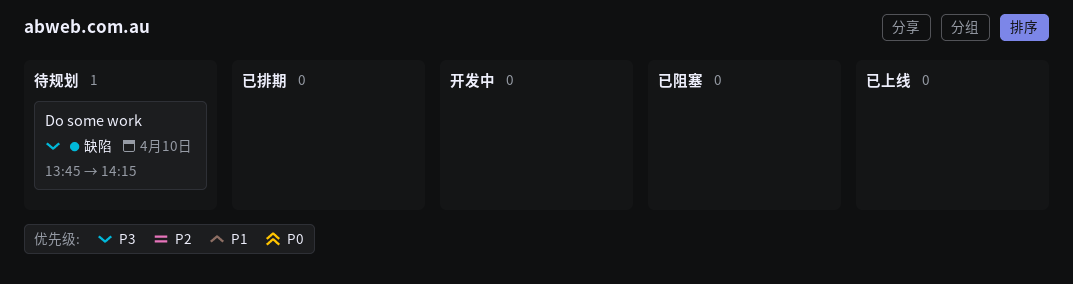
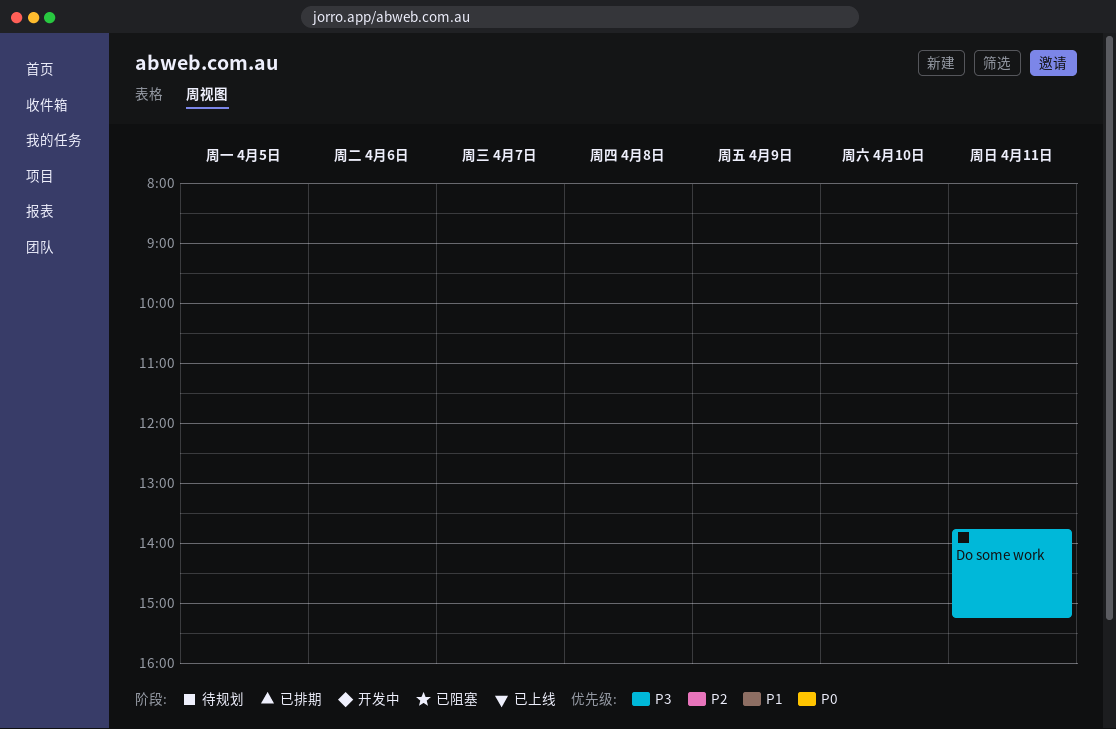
Do some work, day: Apr 10 -> Apr 11
Do some work, ends: 14:15 -> 15:15

